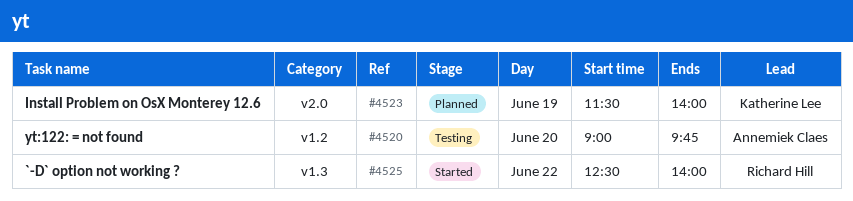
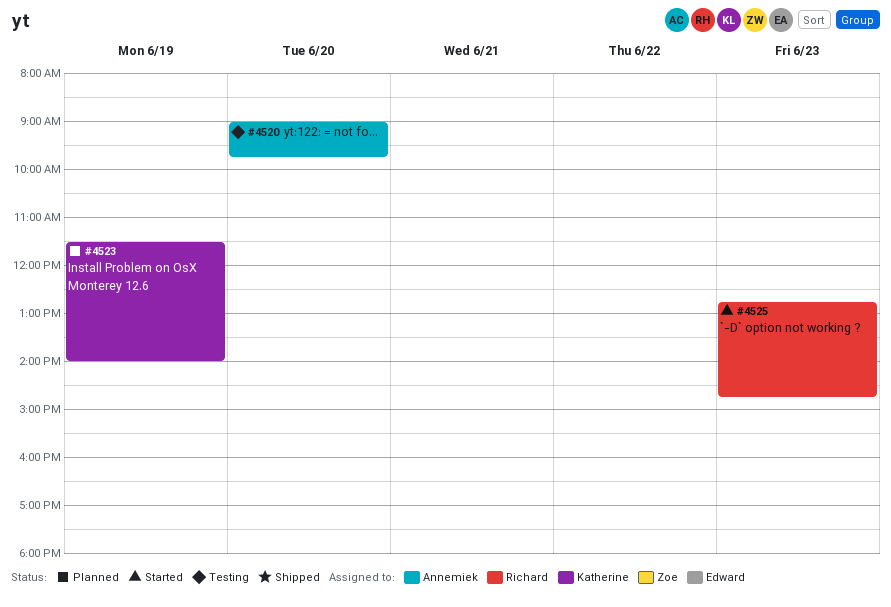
#4525, day: Jun 22 -> Jun 23
#4525, begins: 12:30 -> 12:45
#4525, ends: 14:00 -> 14:45

